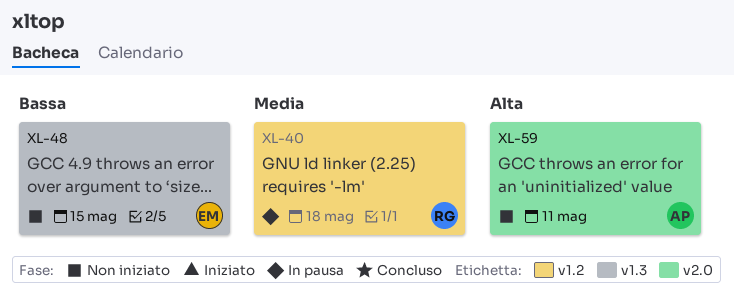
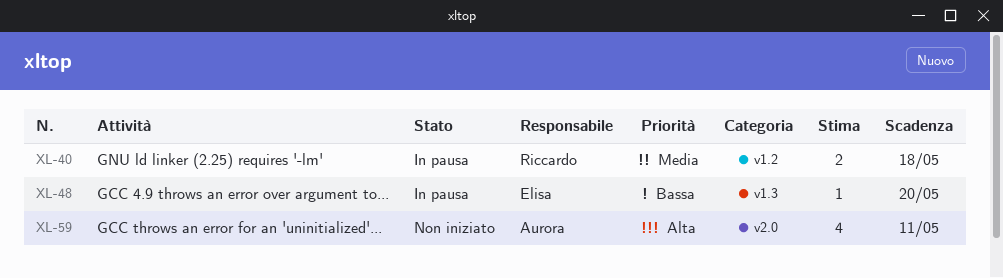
XL-48, status: Non iniziato -> In pausa
XL-48, due: May 15 -> May 20

